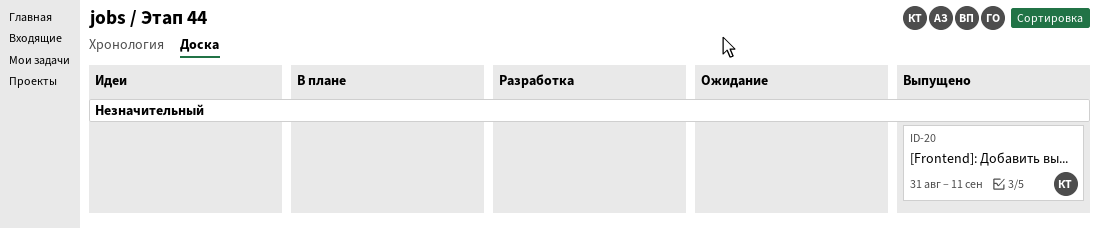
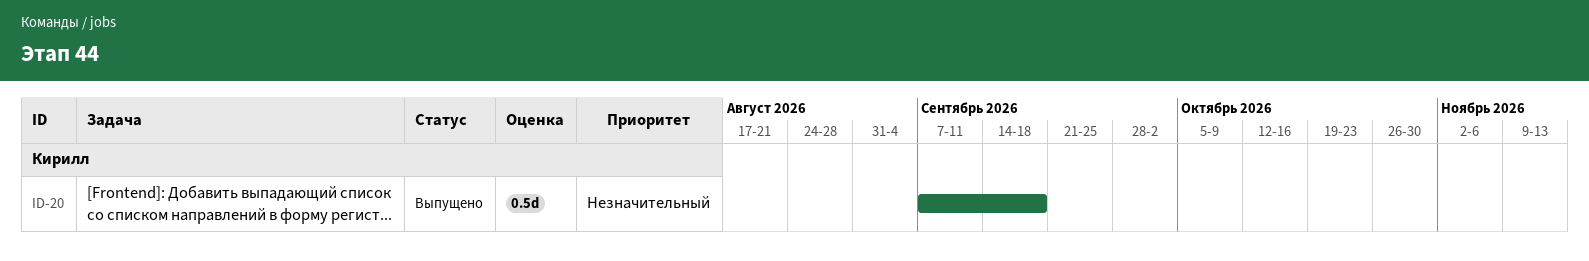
ID-20, start: Aug 31 -> Sep 7
ID-20, due: Sep 11 -> Sep 18

